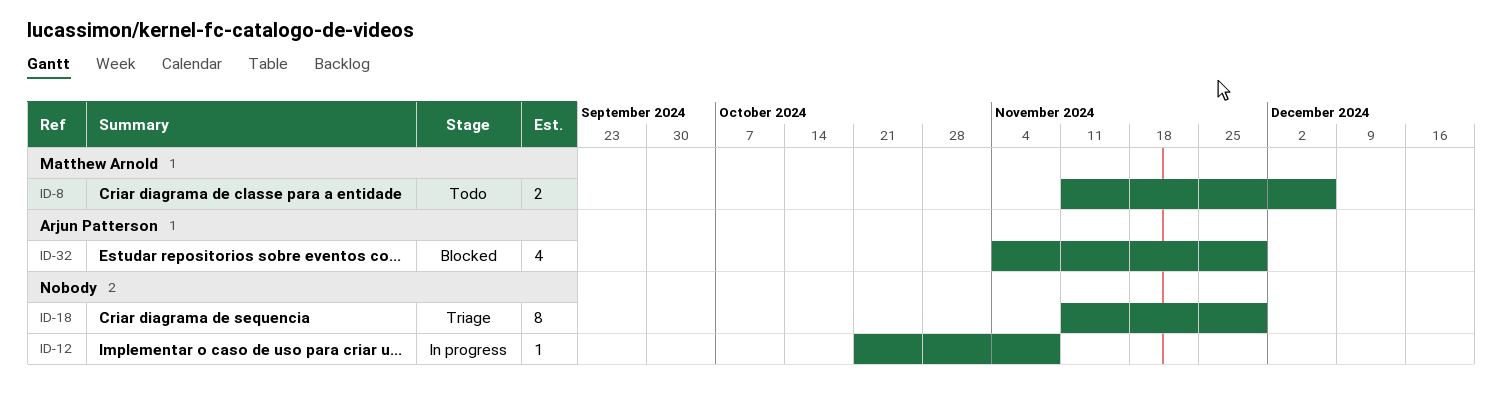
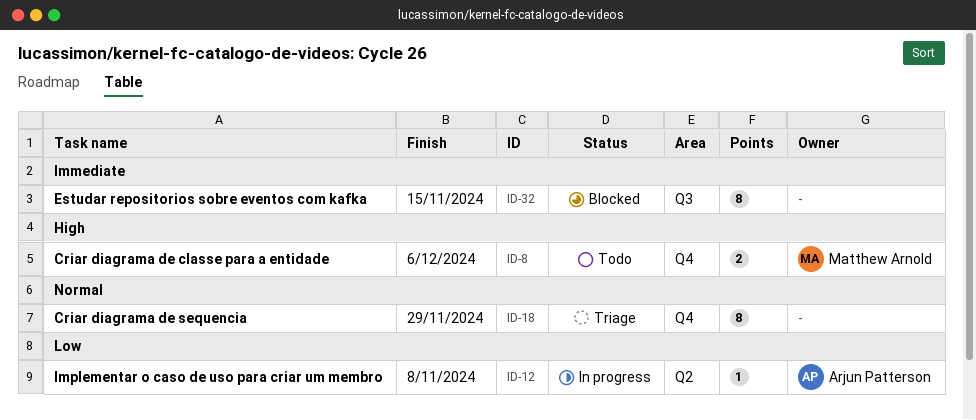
ID-12, owner: none -> Arjun Patterson
ID-32, owner: Arjun Patterson -> none
ID-32, estimate: 4 -> 8
ID-32, due: Nov 29 -> Nov 15

